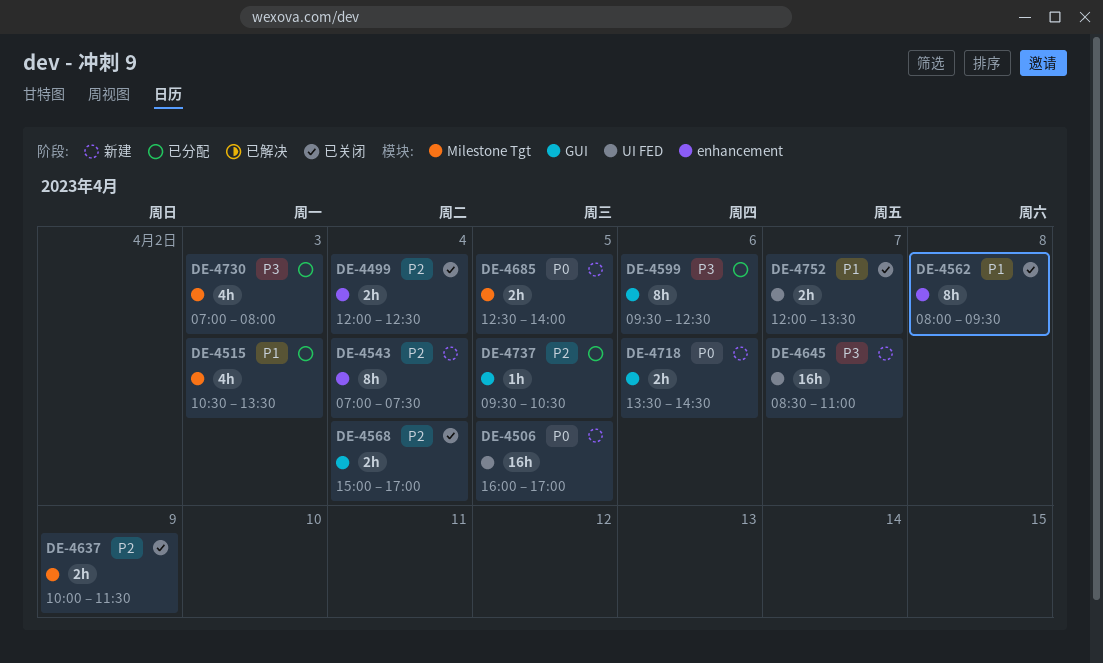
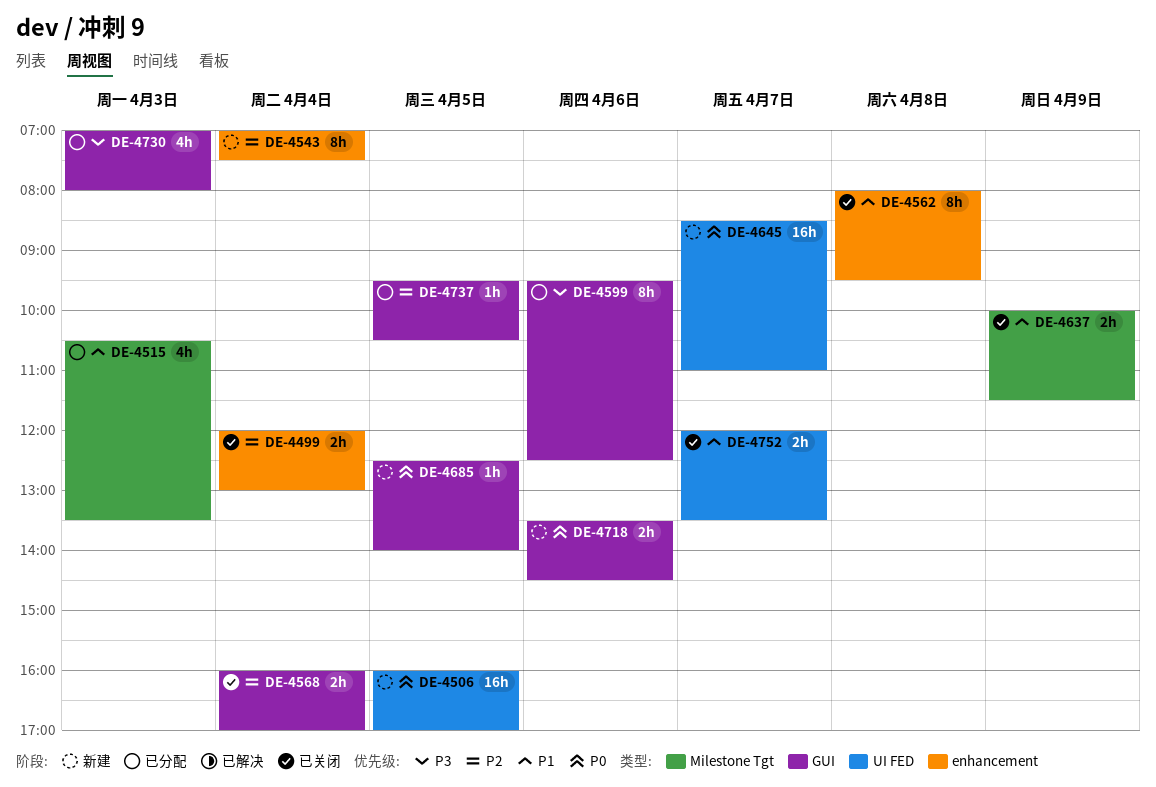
DE-4499, ends: 12:30 -> 13:00
DE-4568, begins: 15:00 -> 16:00
DE-4637, priority: P2 -> P1
DE-4645, priority: P3 -> P0
DE-4685, label: Milestone Tgt -> GUI
DE-4685, estimate: 2h -> 1h
DE-4730, label: Milestone Tgt -> GUI

